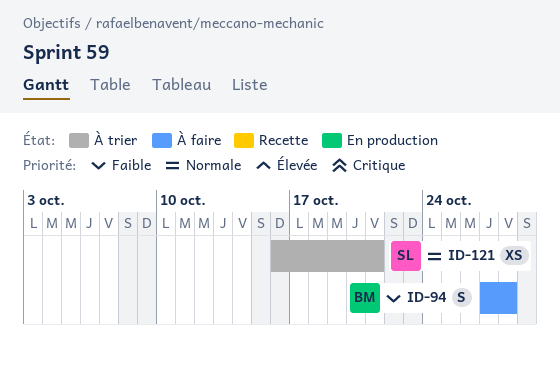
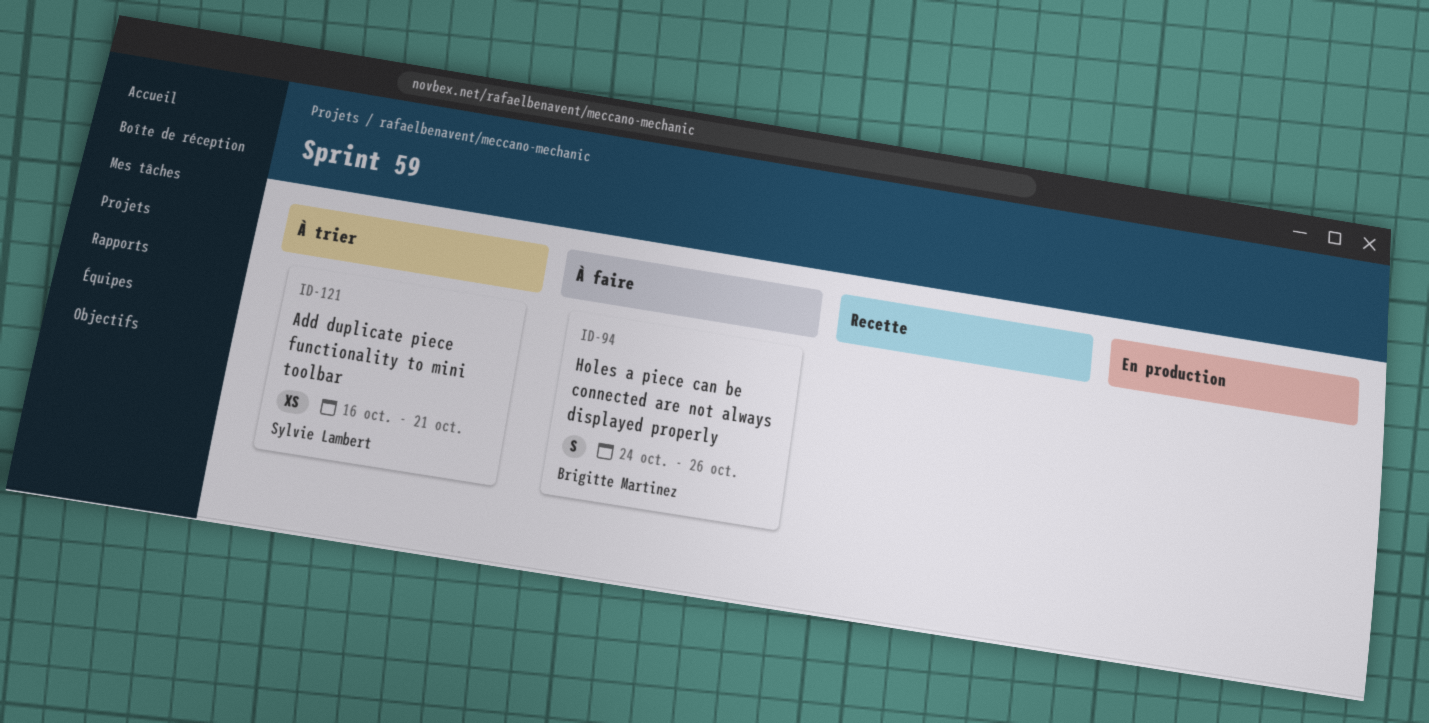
ID-94, start: Oct 27 -> Oct 24
ID-94, due: Oct 28 -> Oct 26

